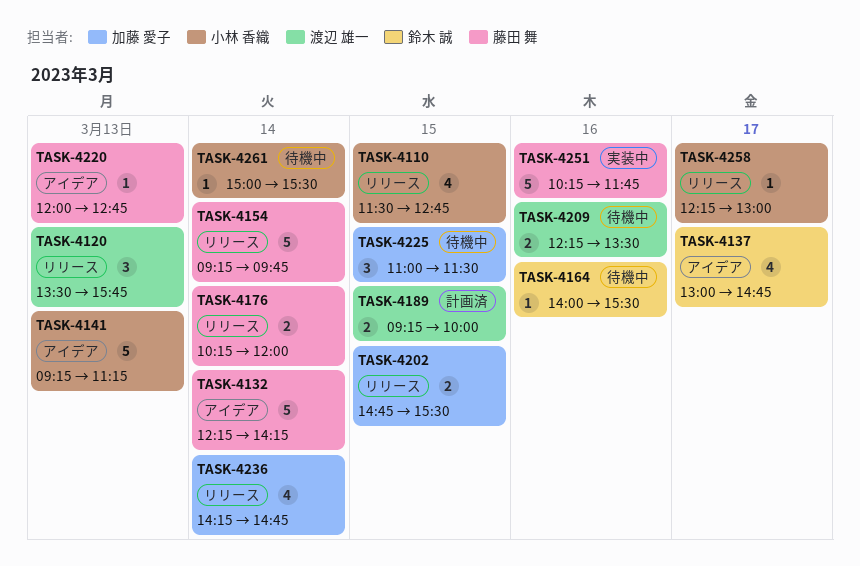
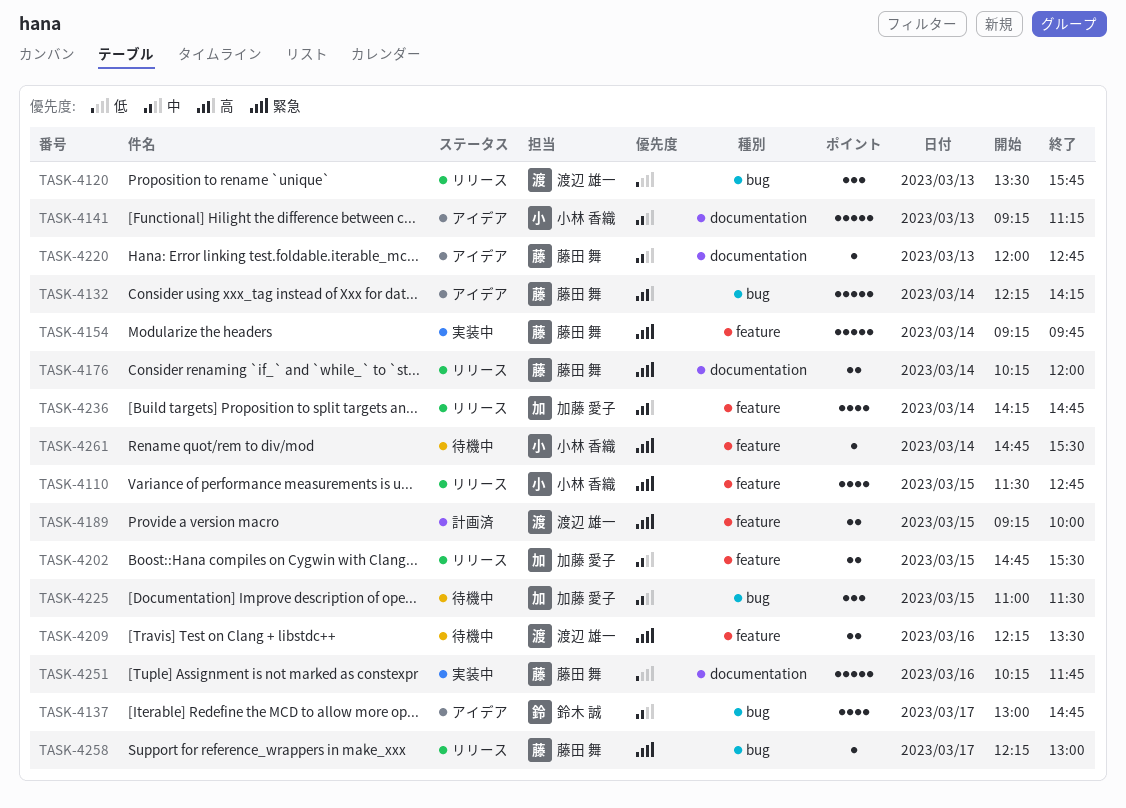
TASK-4154, status: リリース -> 実装中
TASK-4164: present -> none
TASK-4258, owner: 小林 香織 -> 藤田 舞
TASK-4261, begins: 15:00 -> 14:45

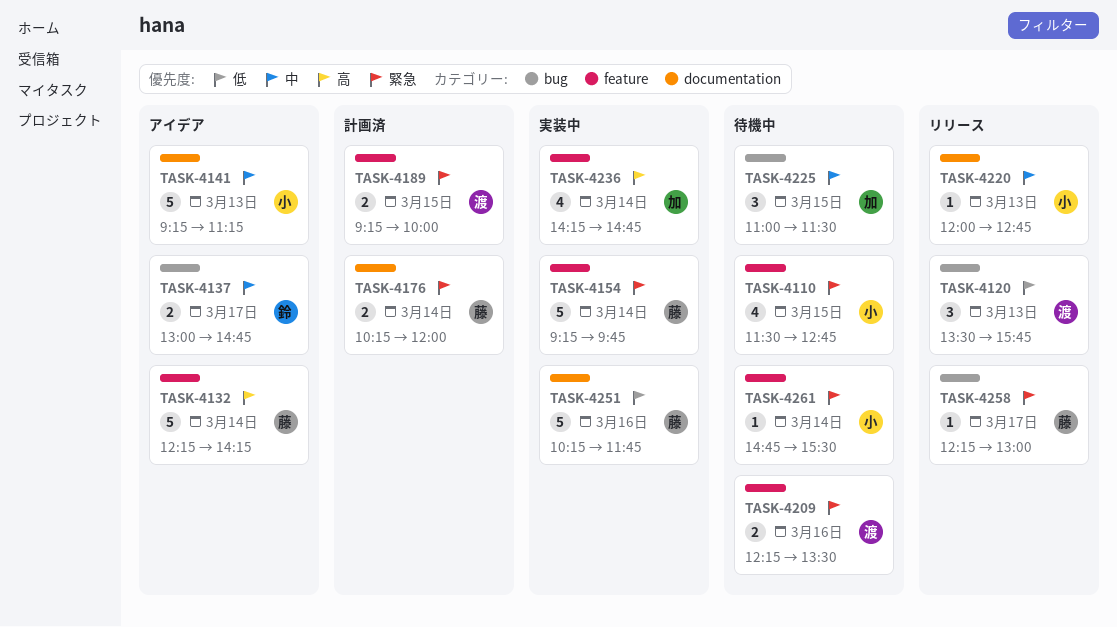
TASK-4110, status: リリース -> 待機中
TASK-4132, label: bug -> feature
TASK-4137, estimate: 4 -> 2
TASK-4176, status: リリース -> 計画済
TASK-4202: present -> none
TASK-4220, status: アイデア -> リリース
TASK-4220, owner: 藤田 舞 -> 小林 香織
TASK-4236, status: リリース -> 実装中

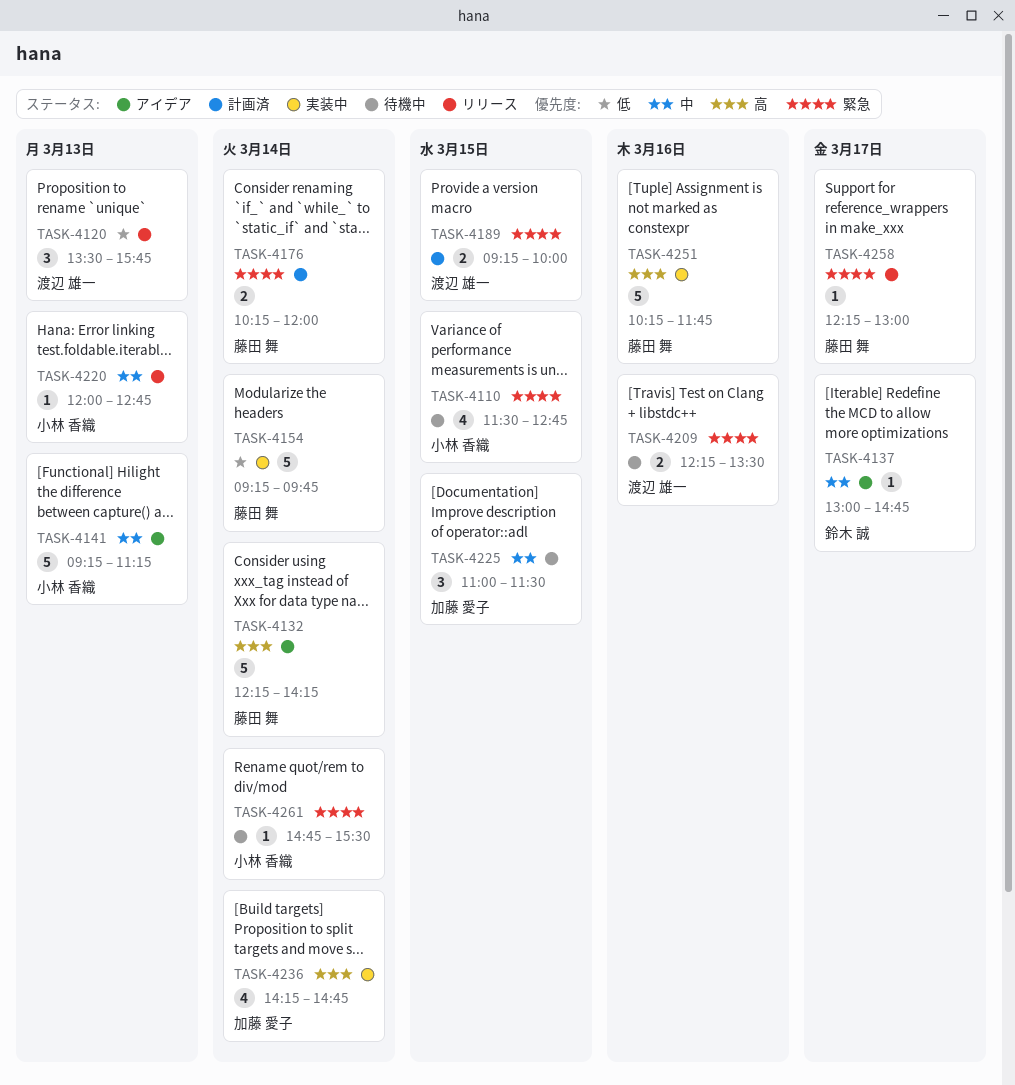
TASK-4137, estimate: 2 -> 1
TASK-4154, priority: 緊急 -> 低
TASK-4251, priority: 低 -> 高

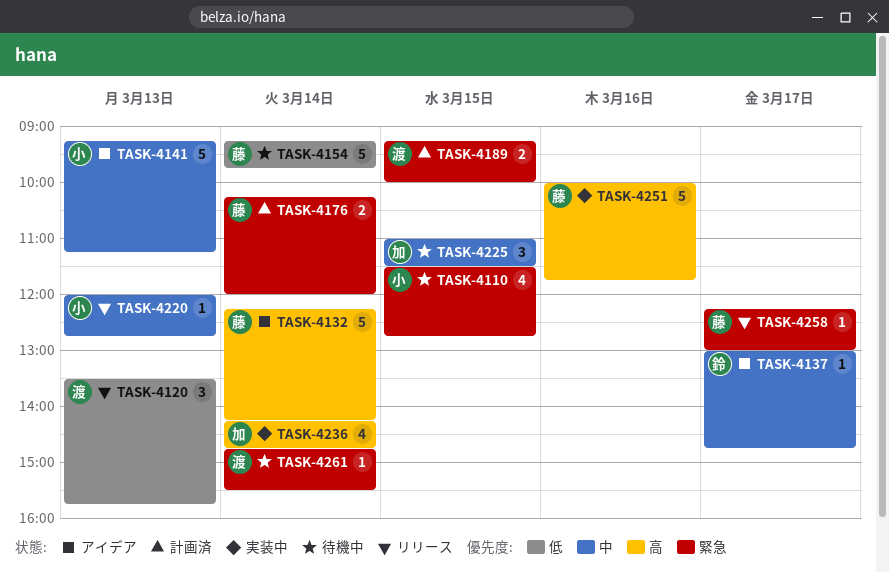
TASK-4154, status: 実装中 -> 待機中
TASK-4209: present -> none
TASK-4251, begins: 10:15 -> 10:00
TASK-4261, owner: 小林 香織 -> 渡辺 雄一

